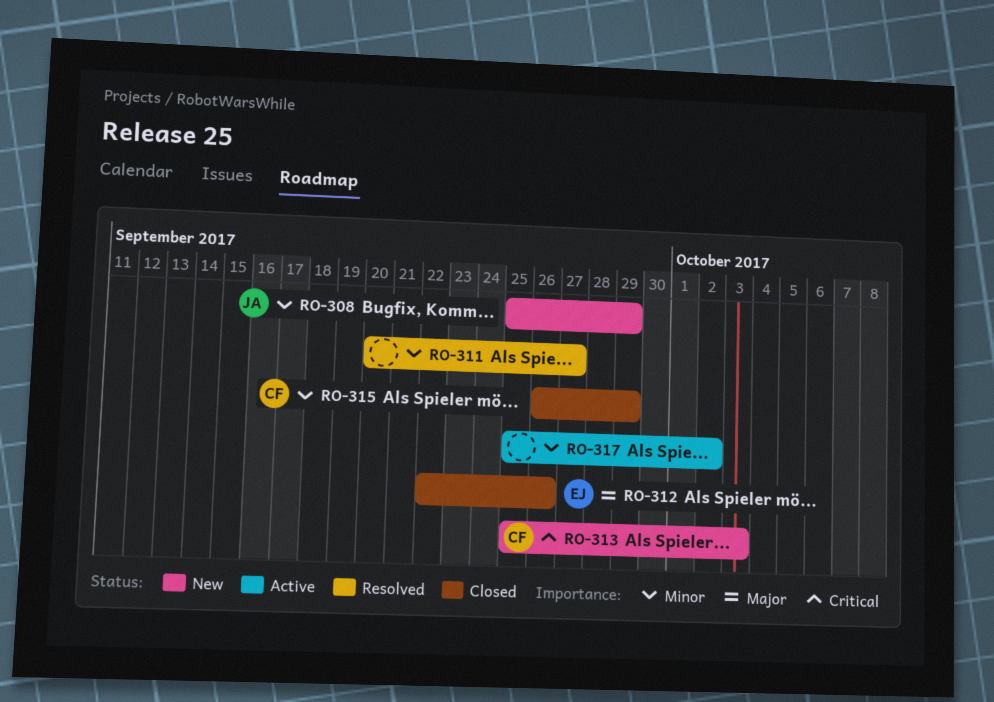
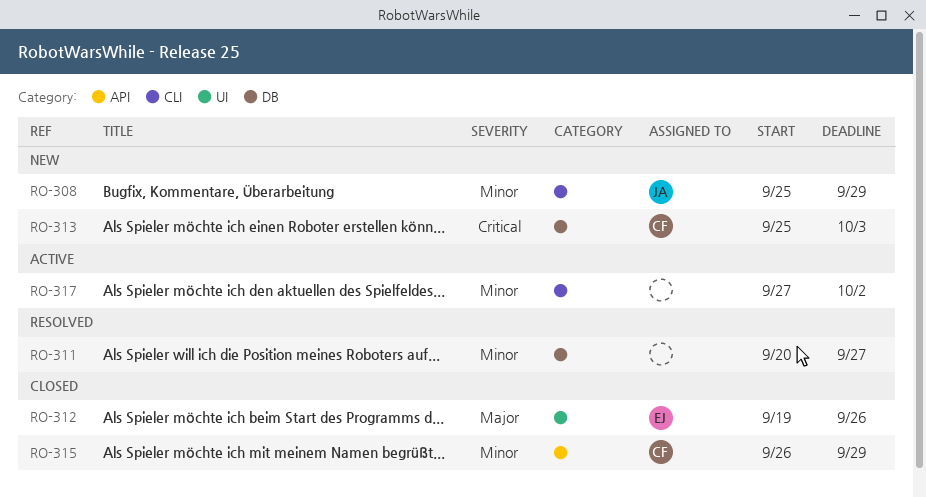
RO-312, start: Sep 22 -> Sep 19
RO-317, start: Sep 25 -> Sep 27

